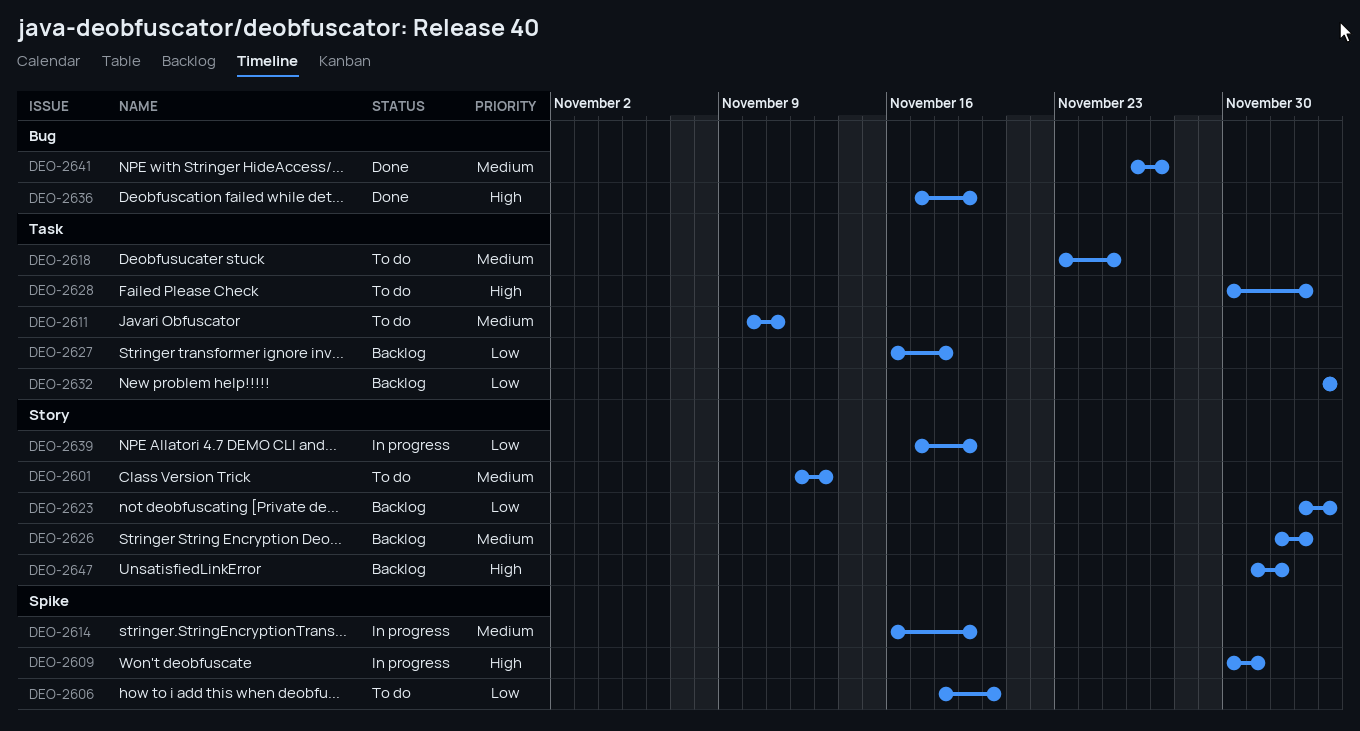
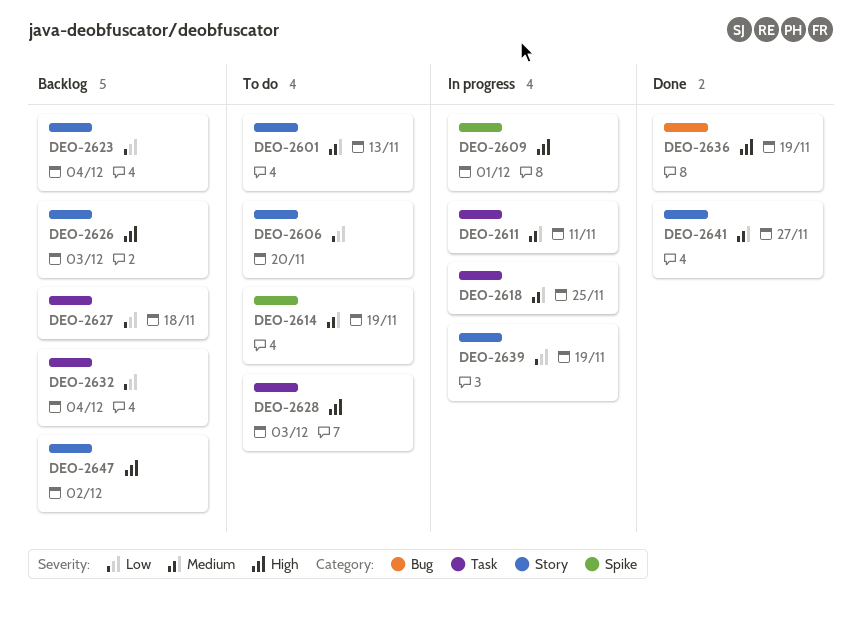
DEO-2606, label: Spike -> Story
DEO-2611, status: To do -> In progress
DEO-2614, status: In progress -> To do
DEO-2618, status: To do -> In progress
DEO-2626, priority: Medium -> High
DEO-2641, label: Bug -> Story

